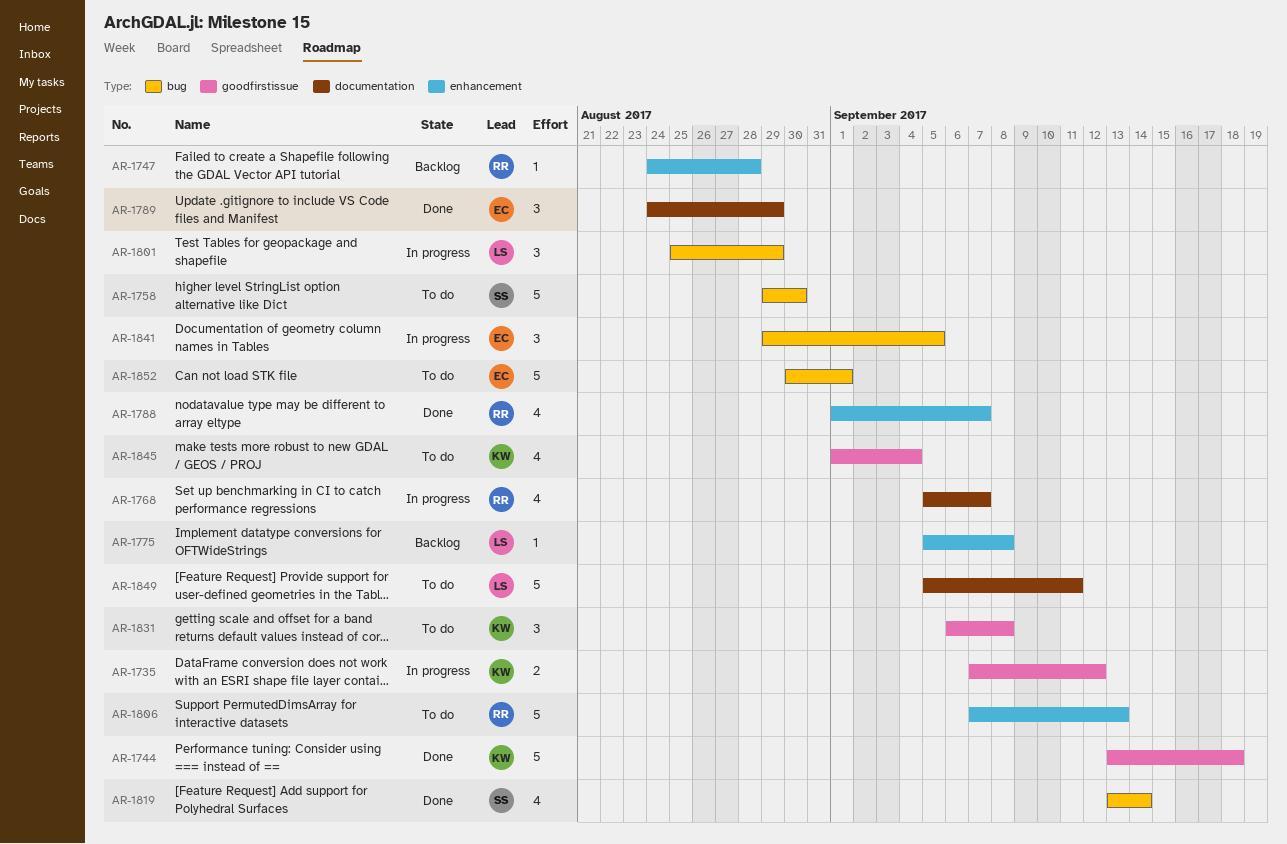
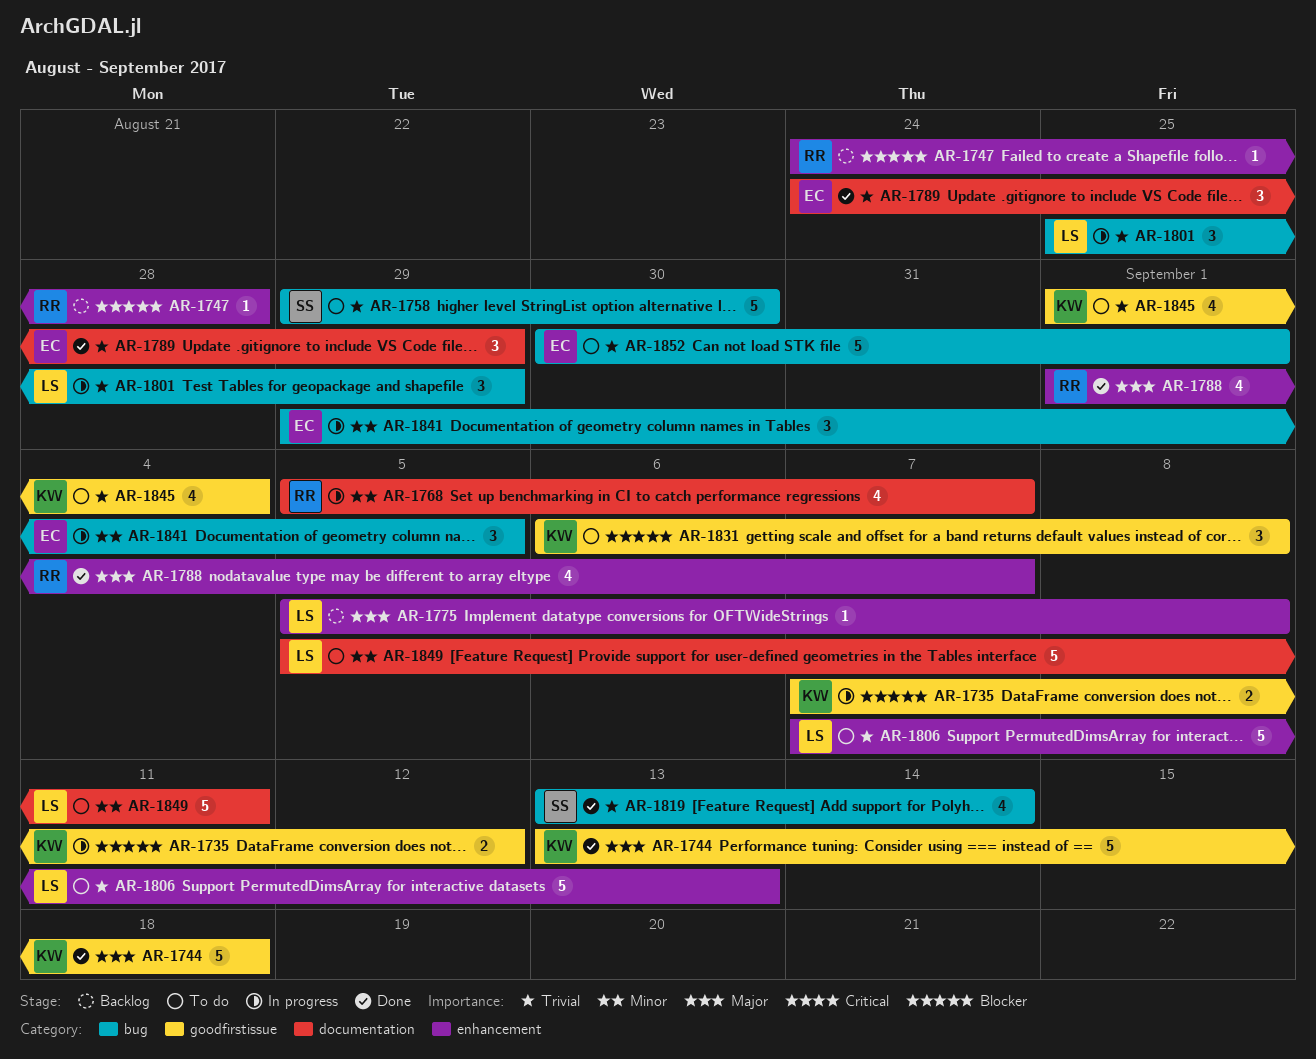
AR-1806, owner: RR -> LS

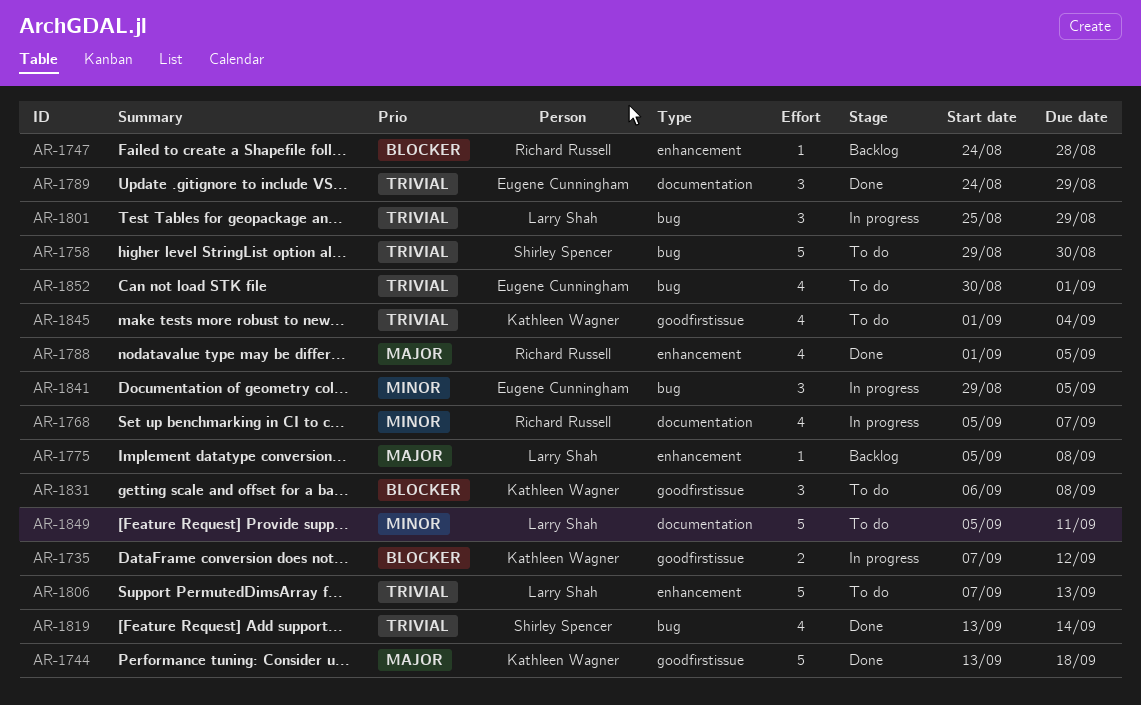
AR-1788, due: Sep 7 -> Sep 5
AR-1852, estimate: 5 -> 4

